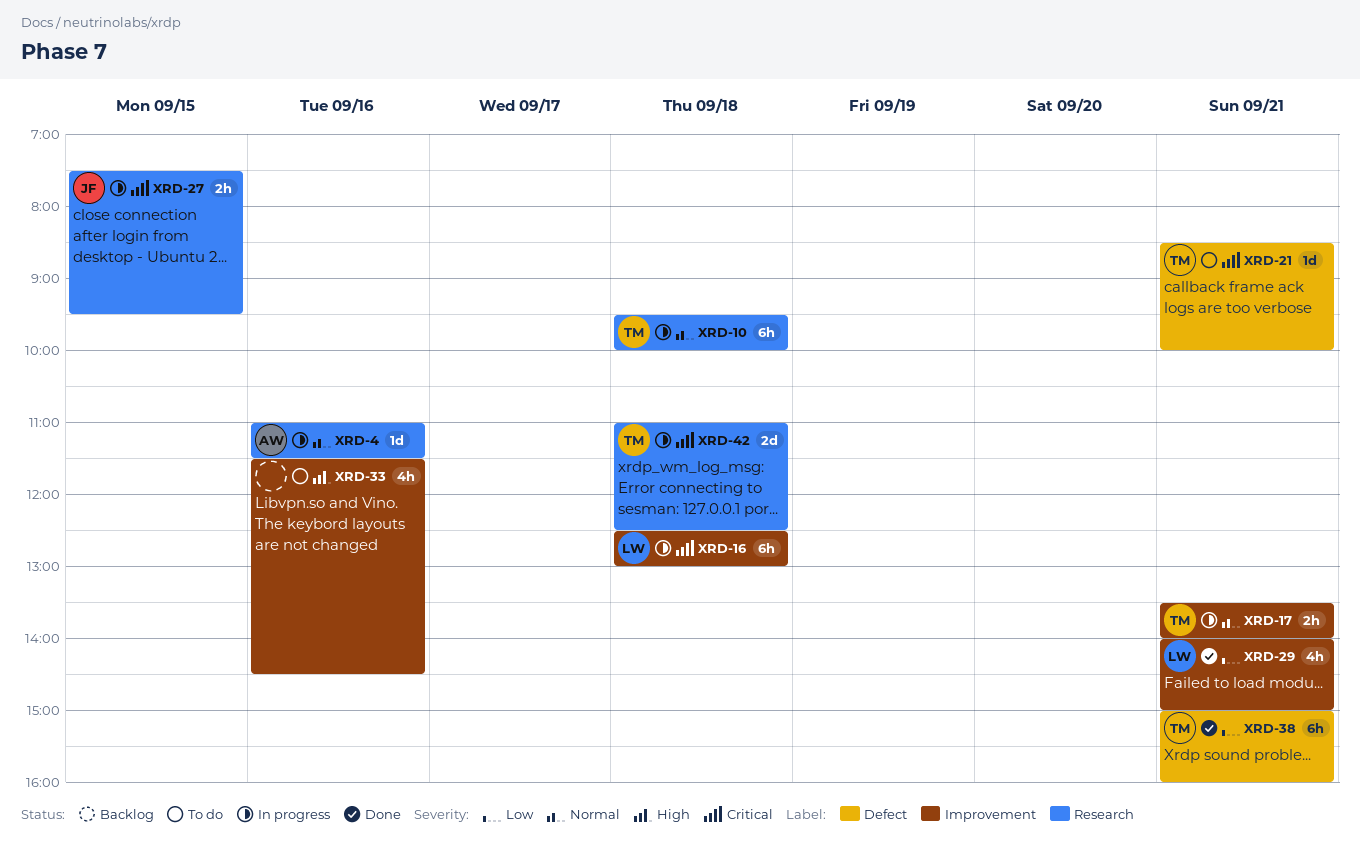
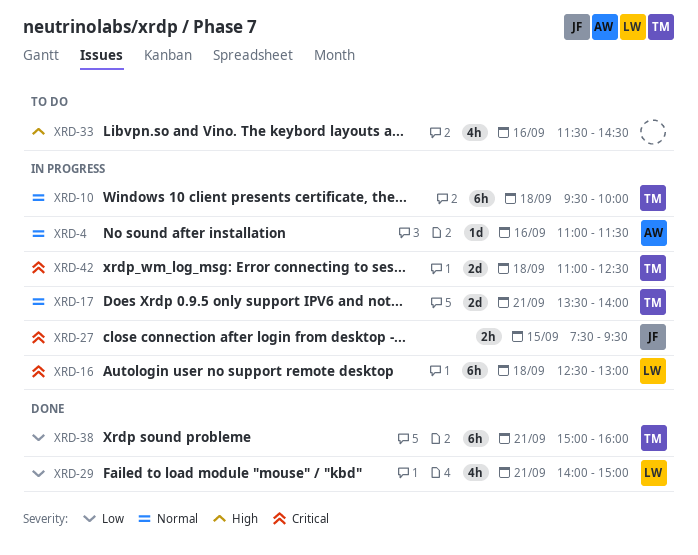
XRD-17, estimate: 2h -> 2d
XRD-21: present -> none

